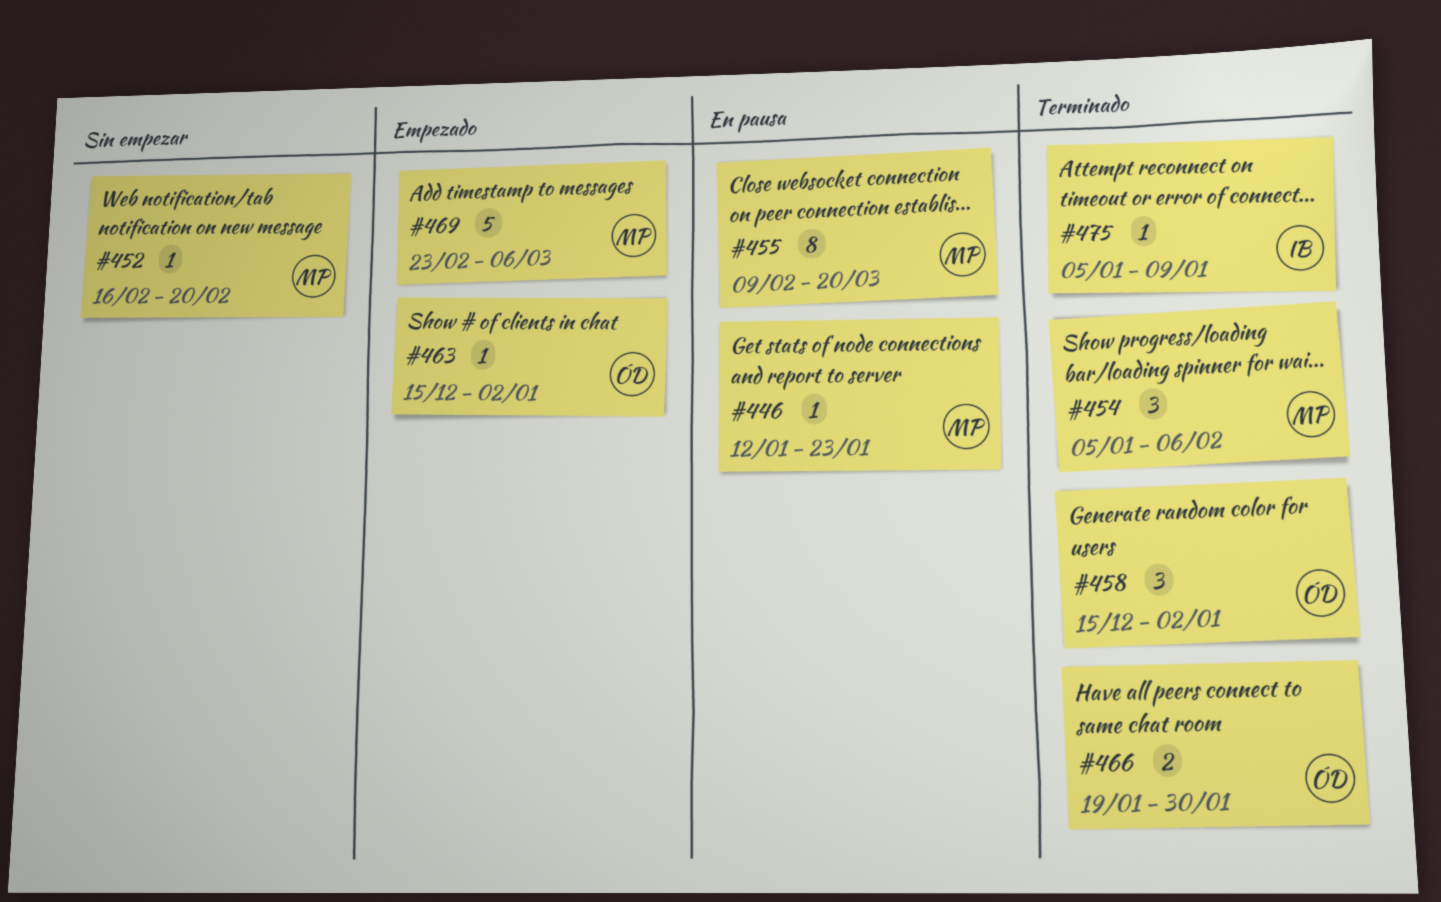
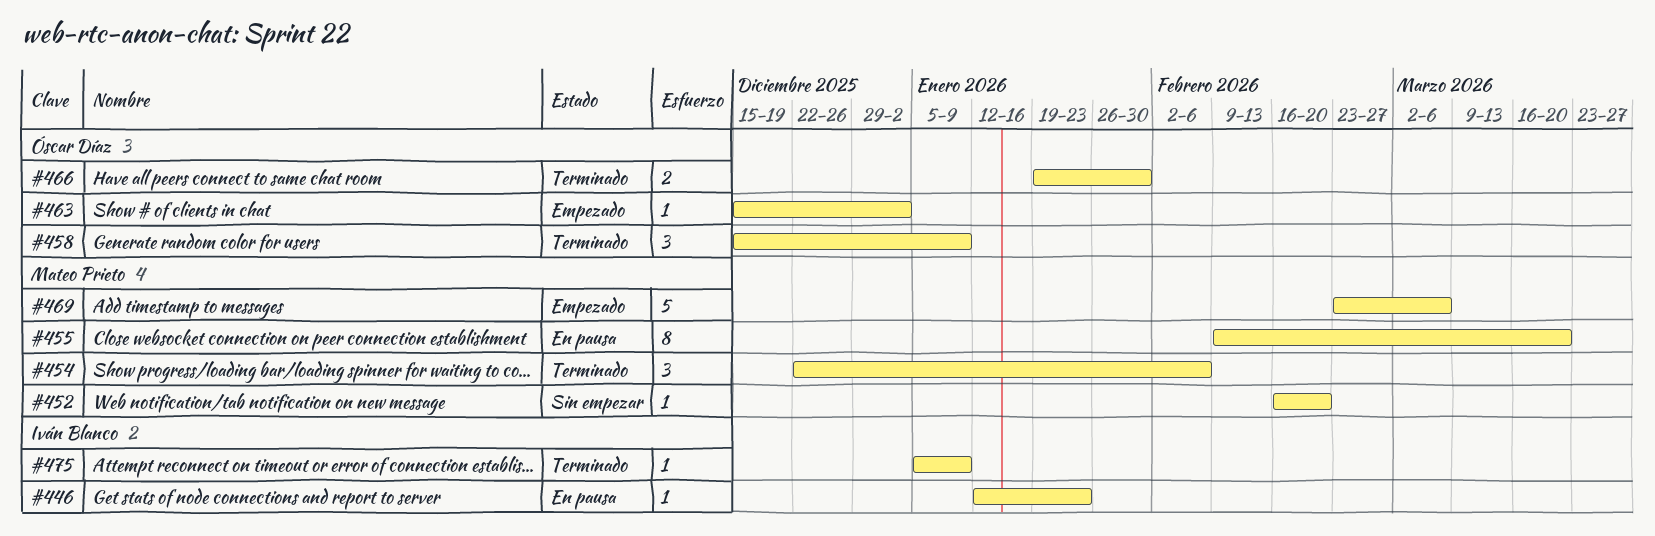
#446, owner: Mateo Prieto -> Iván Blanco
#454, start: Jan 5 -> Dec 22
#458, due: Jan 2 -> Jan 9

